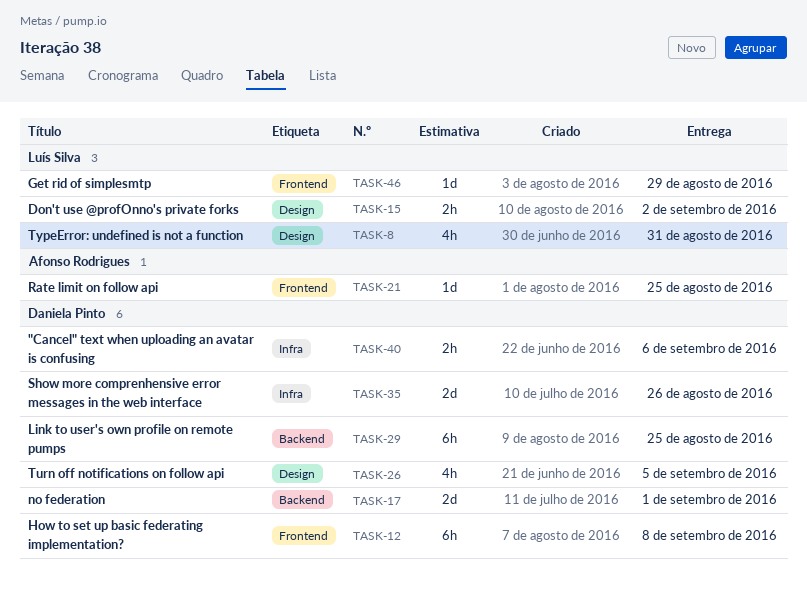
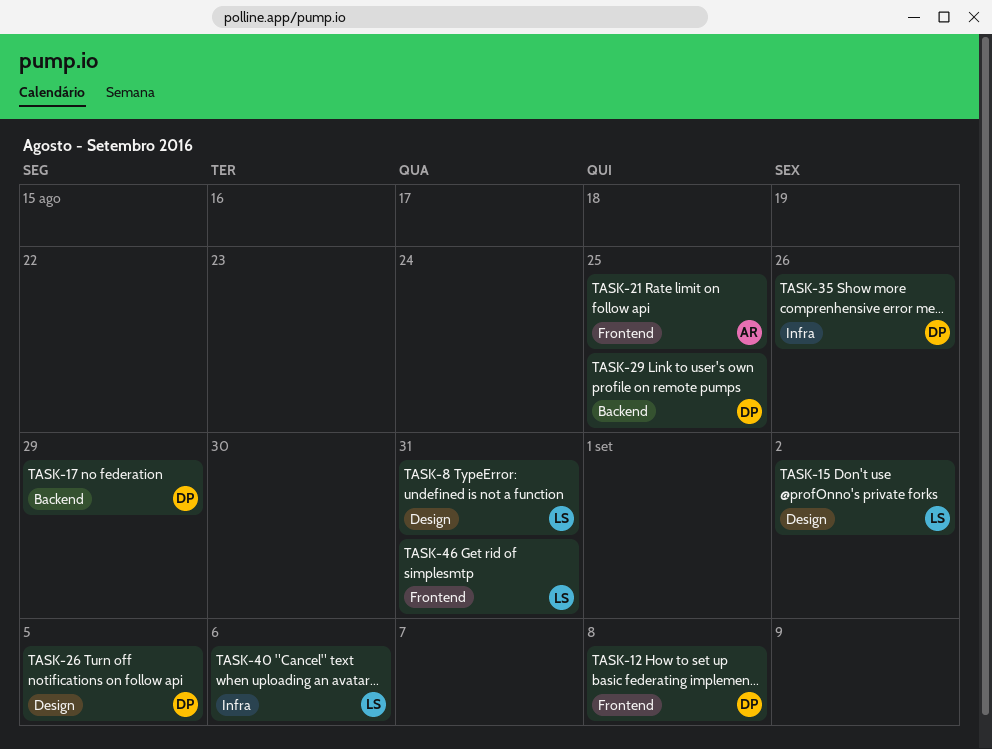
TASK-17, due: Sep 1 -> Aug 29
TASK-40, owner: Daniela Pinto -> Luís Silva
TASK-46, due: Aug 29 -> Aug 31

